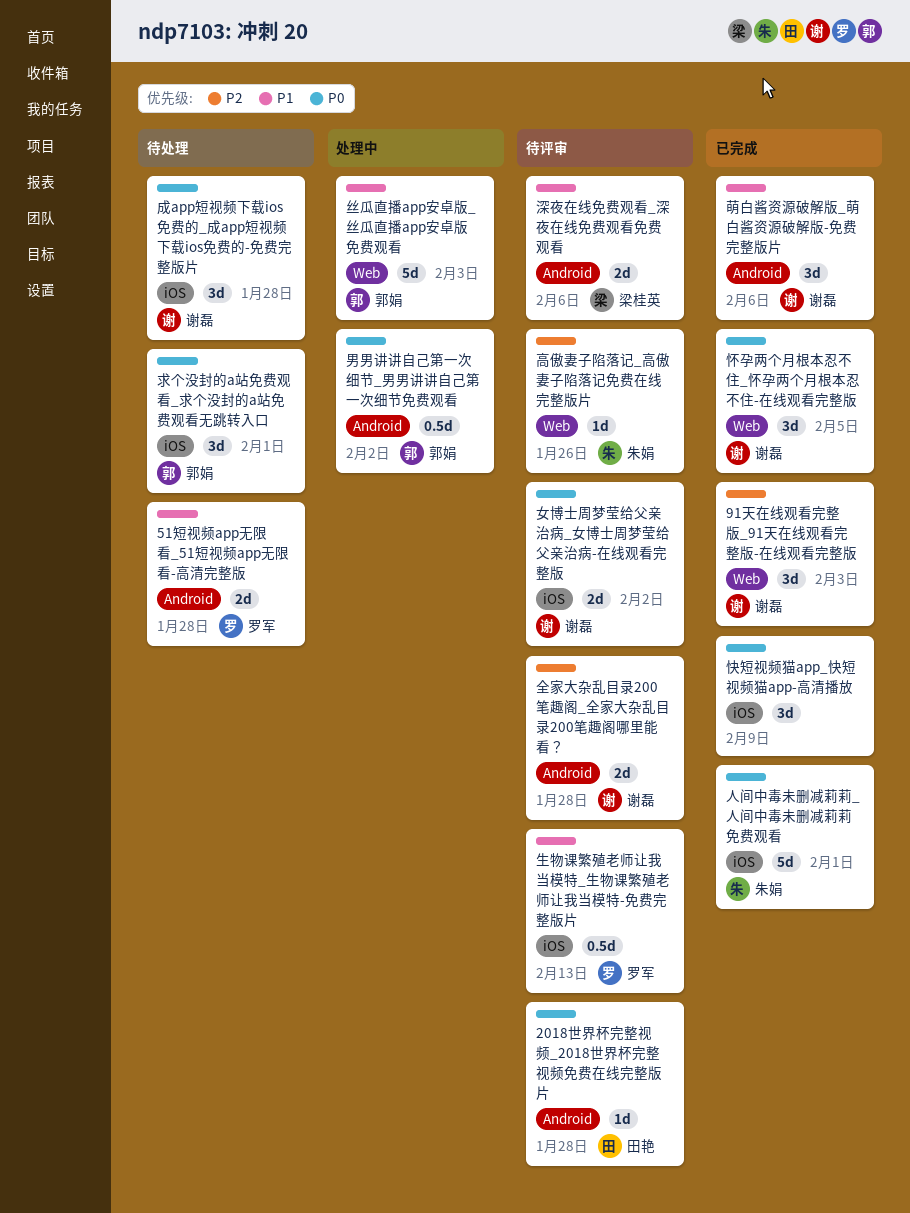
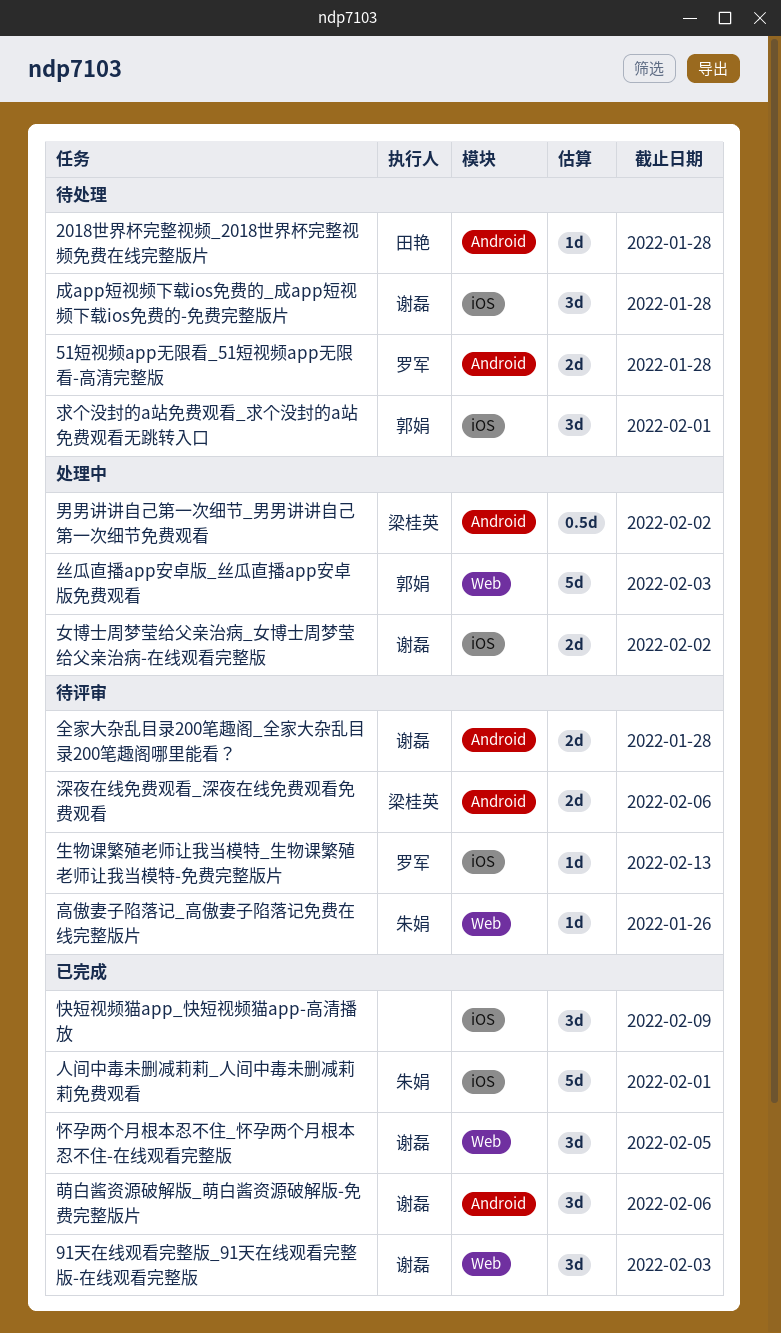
2018世界杯完整视频_2018世界杯完整视频免费在线完整版片, status: 待评审 -> 待处理
女博士周梦莹给父亲治病_女博士周梦莹给父亲治病-在线观看完整版, status: 待评审 -> 处理中
生物课繁殖老师让我当模特_生物课繁殖老师让我当模特-免费完整版片, estimate: 0.5d -> 1d
男男讲讲自己第一次细节_男男讲讲自己第一次细节免费观看, owner: 郭娟 -> 梁桂英

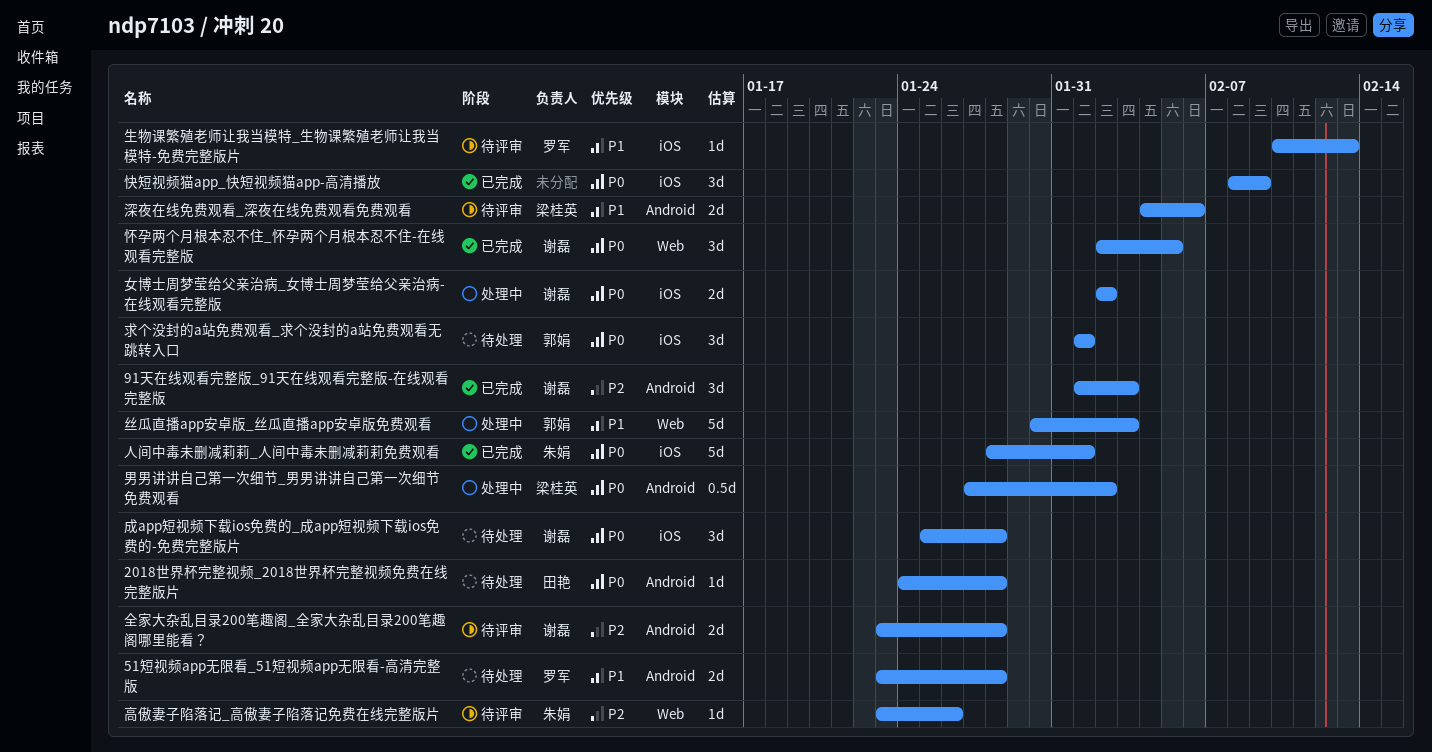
91天在线观看完整版_91天在线观看完整版-在线观看完整版, label: Web -> Android
萌白酱资源破解版_萌白酱资源破解版-免费完整版片: present -> none

